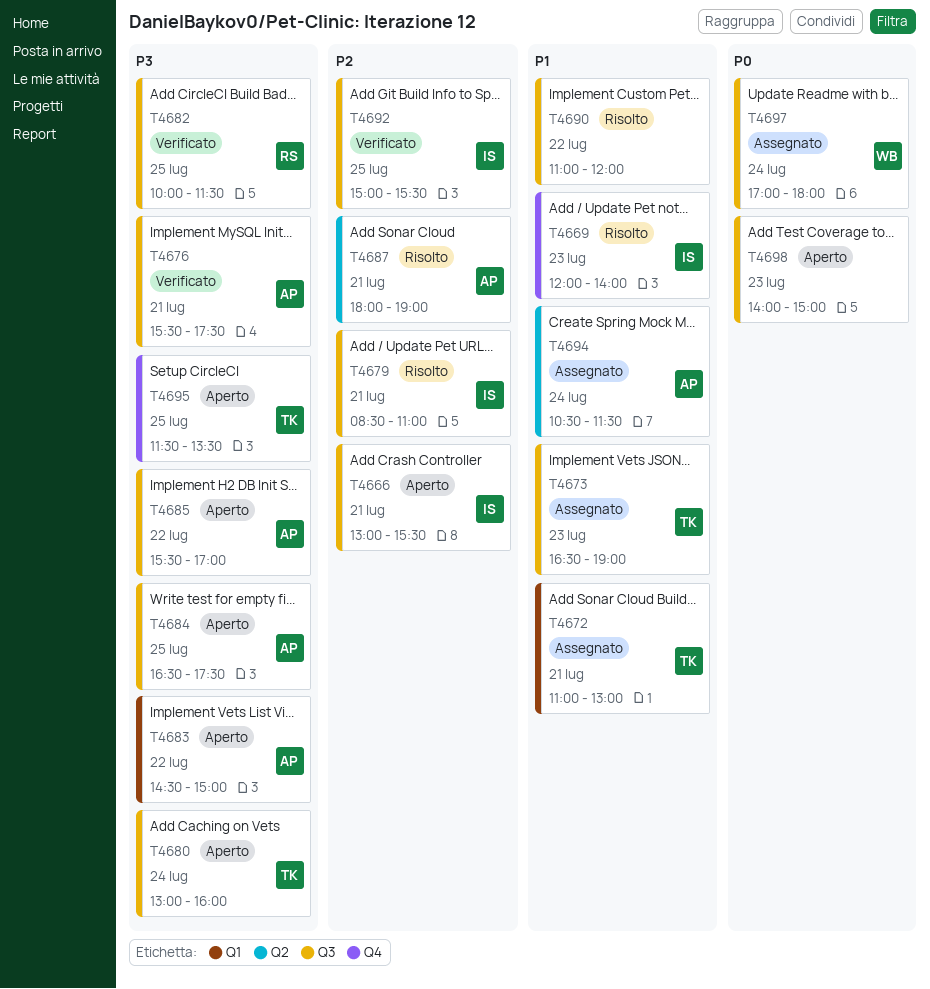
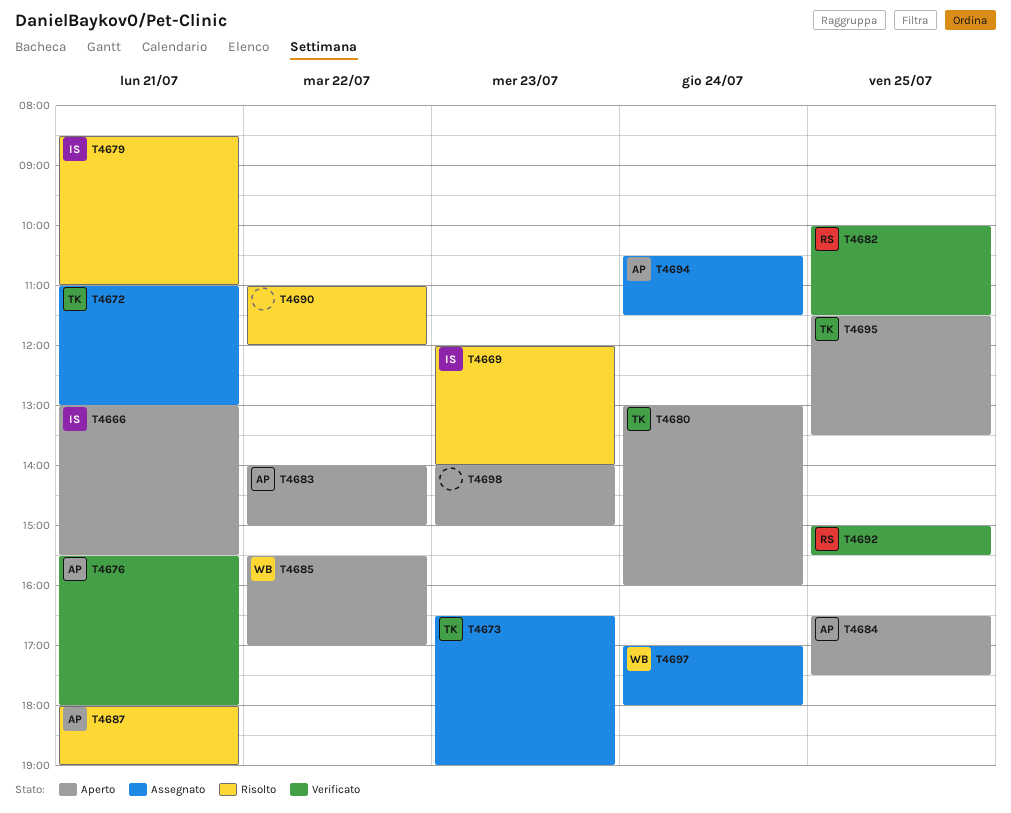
T4676, ends: 17:30 -> 18:00
T4683, begins: 14:30 -> 14:00
T4685, owner: AP -> WB
T4692, owner: IS -> RS

